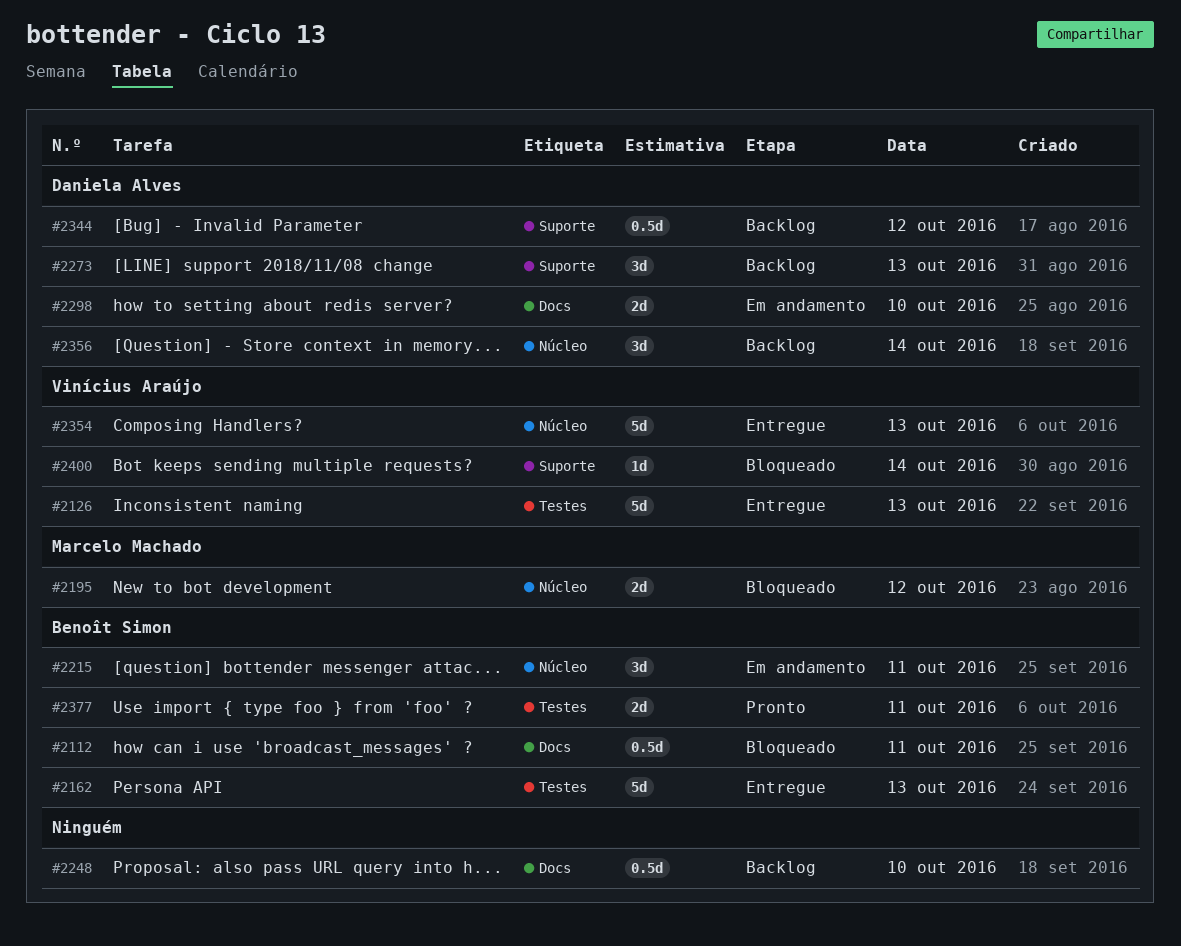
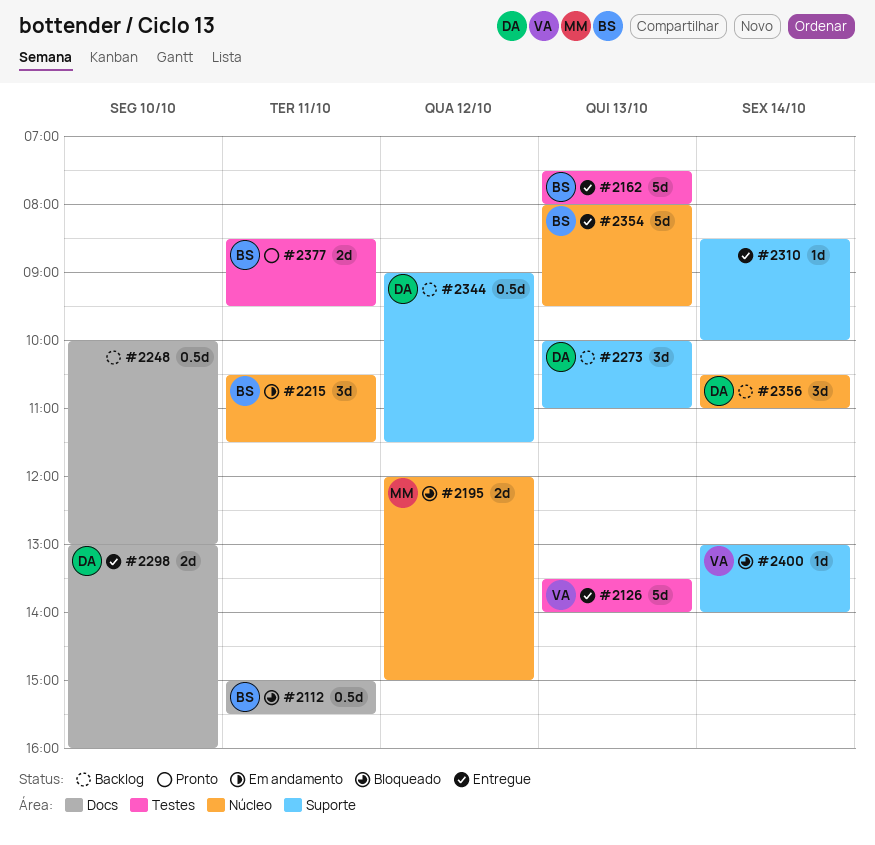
#2298, status: Em andamento -> Entregue
#2310: none -> present
#2354, owner: Vinícius Araújo -> Benoît Simon

